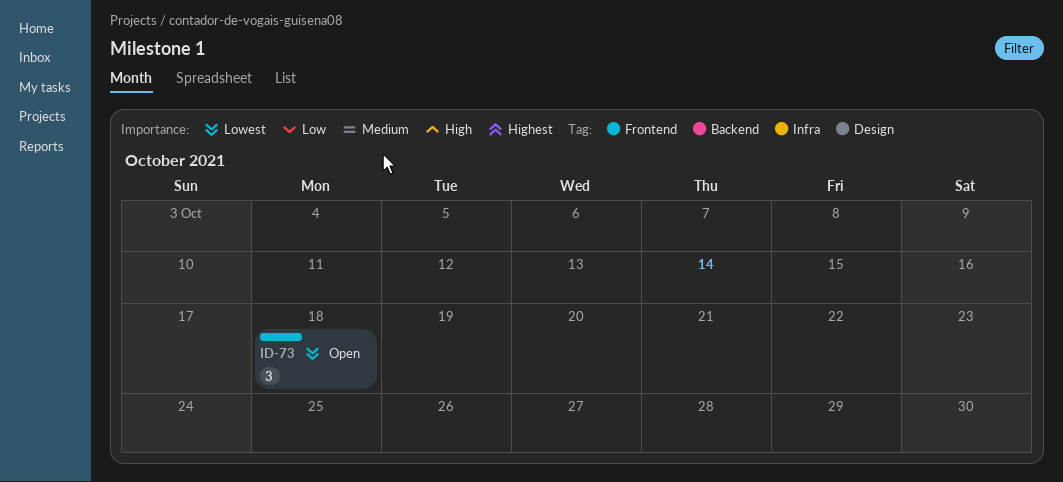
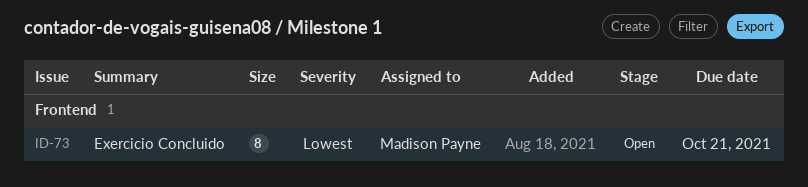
ID-73, estimate: 3 -> 8
ID-73, due: Oct 18 -> Oct 21

